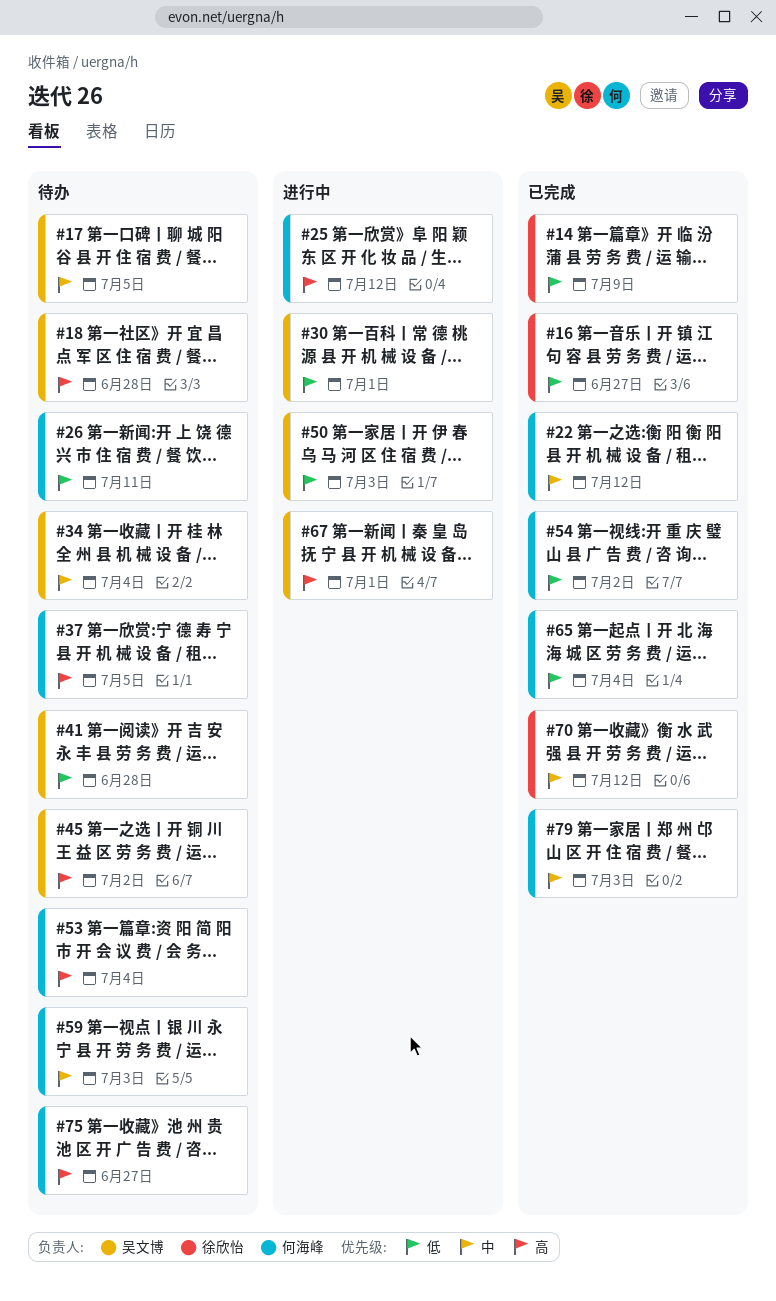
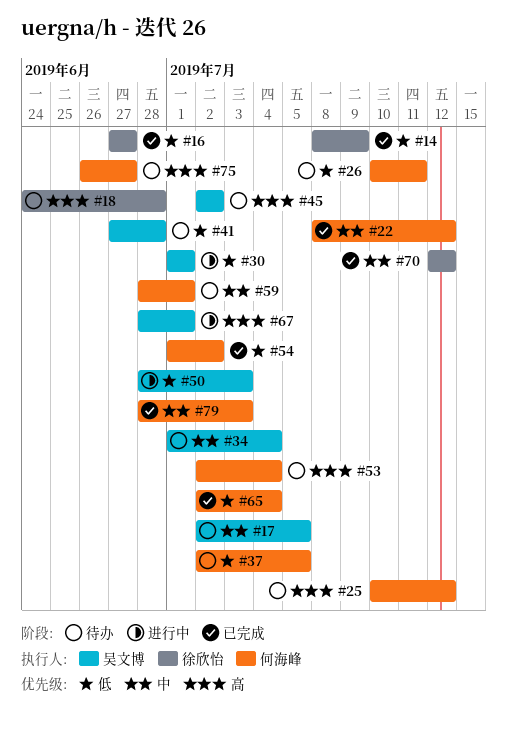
#18, owner: 吴文博 -> 徐欣怡
#25, status: 进行中 -> 待办
#37, priority: 高 -> 低
#59, due: Jul 3 -> Jul 1

